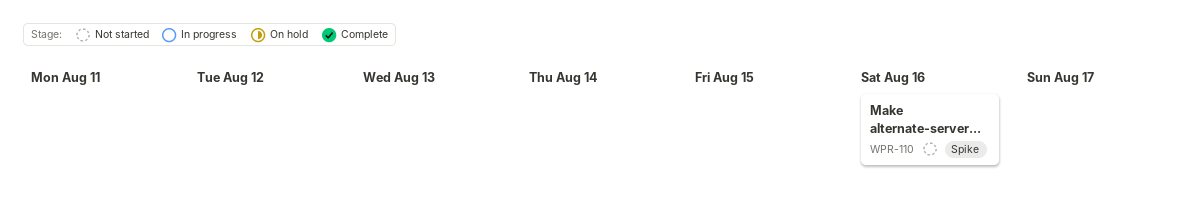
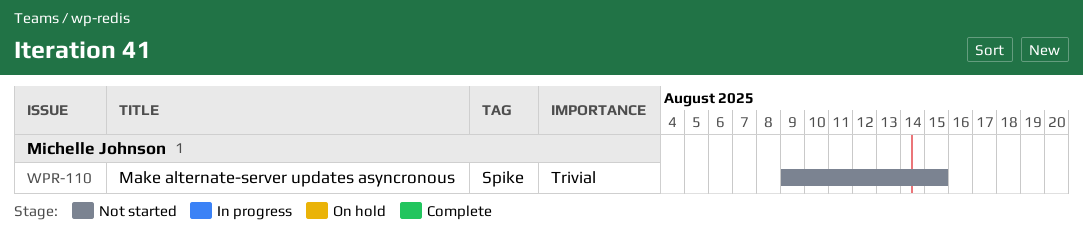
WPR-110, due: Aug 16 -> Aug 15

